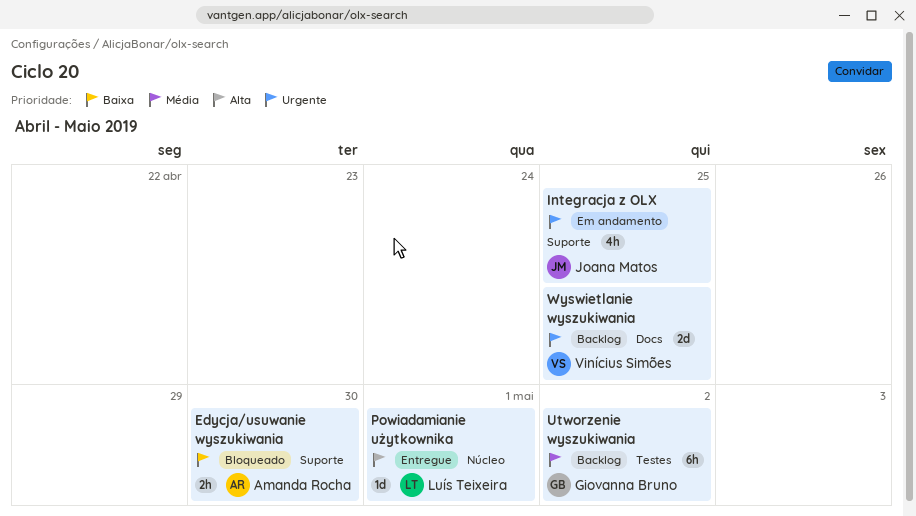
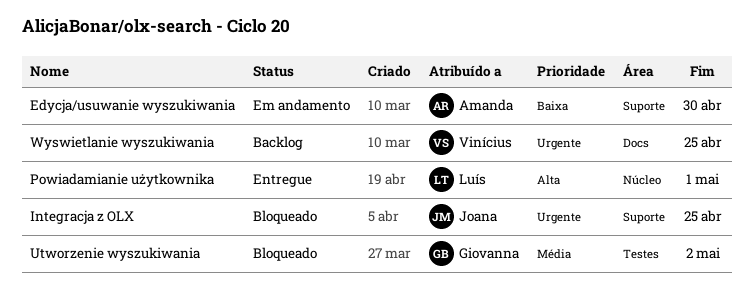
Edycja/usuwanie wyszukiwania, status: Bloqueado -> Em andamento
Integracja z OLX, status: Em andamento -> Bloqueado
Utworzenie wyszukiwania, status: Backlog -> Bloqueado

